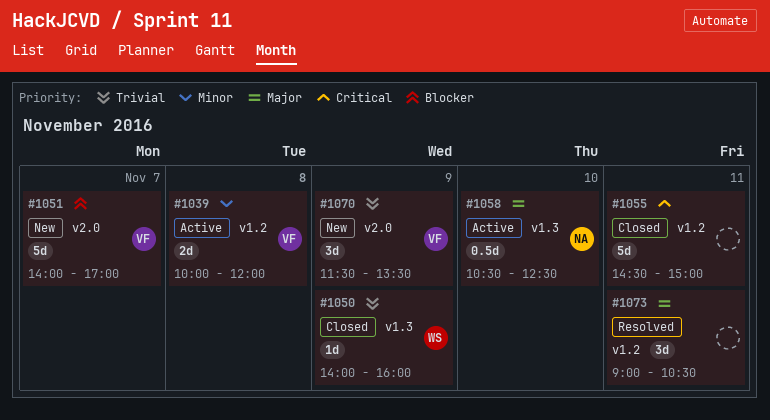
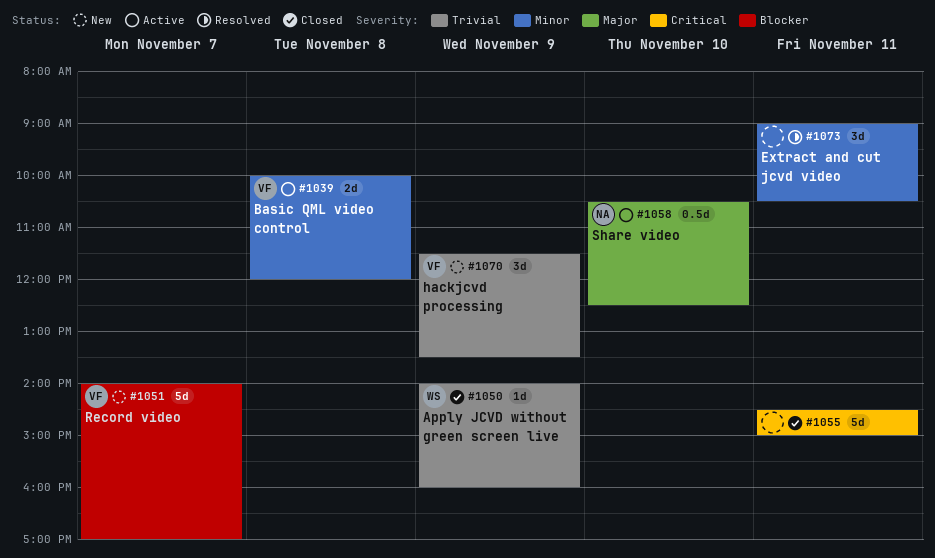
#1073, priority: Major -> Minor

